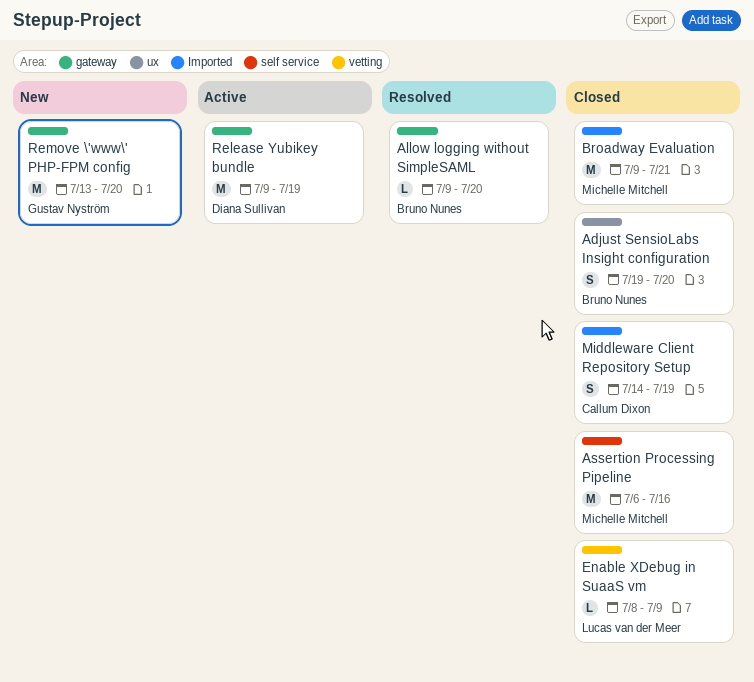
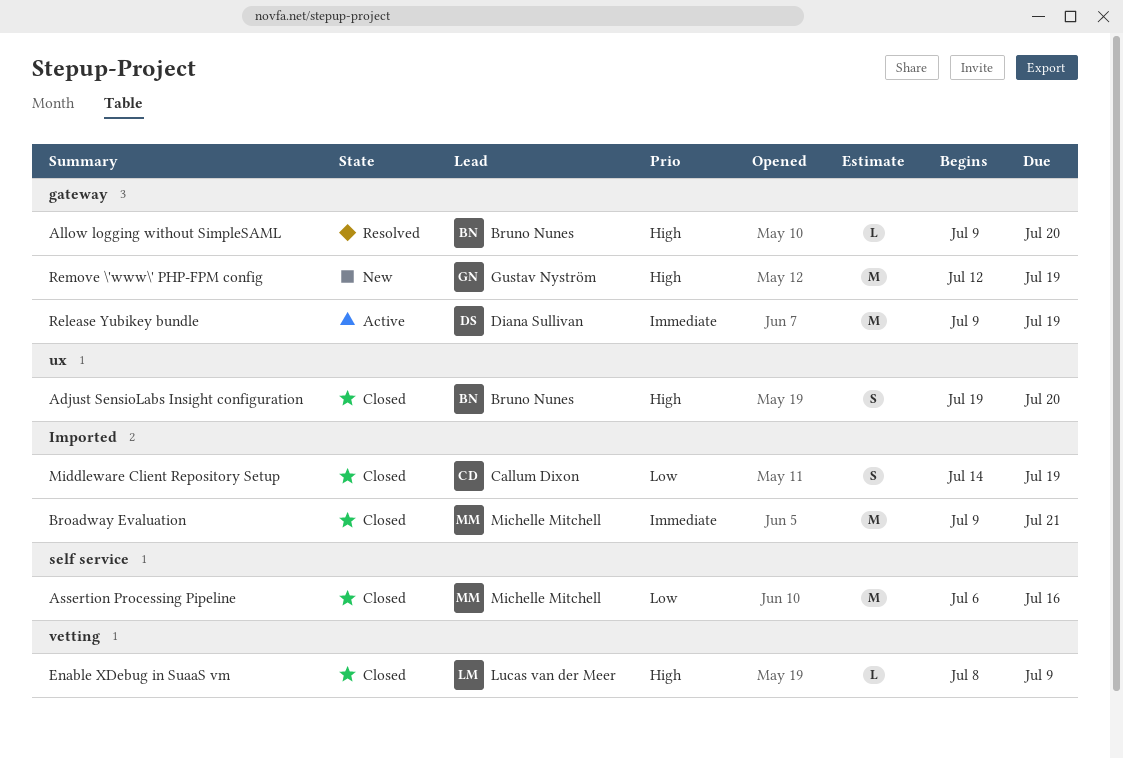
Remove \'www\' PHP-FPM config, start: Jul 13 -> Jul 12
Remove \'www\' PHP-FPM config, due: Jul 20 -> Jul 19

